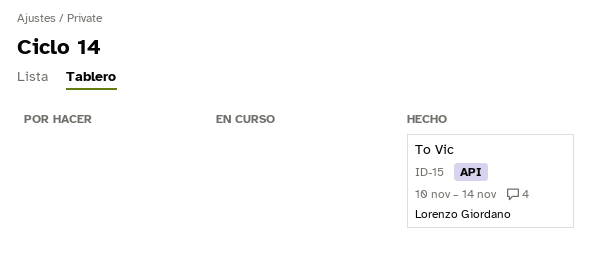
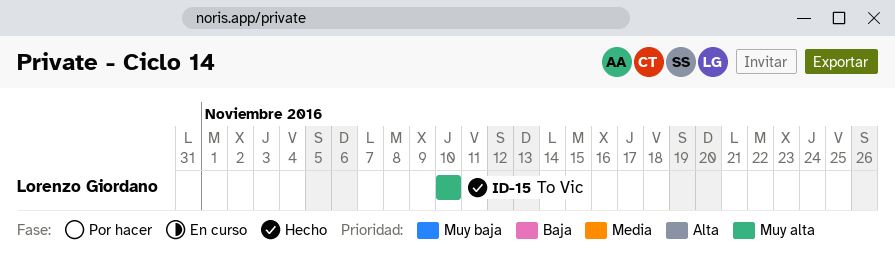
ID-15, due: Nov 14 -> Nov 10

